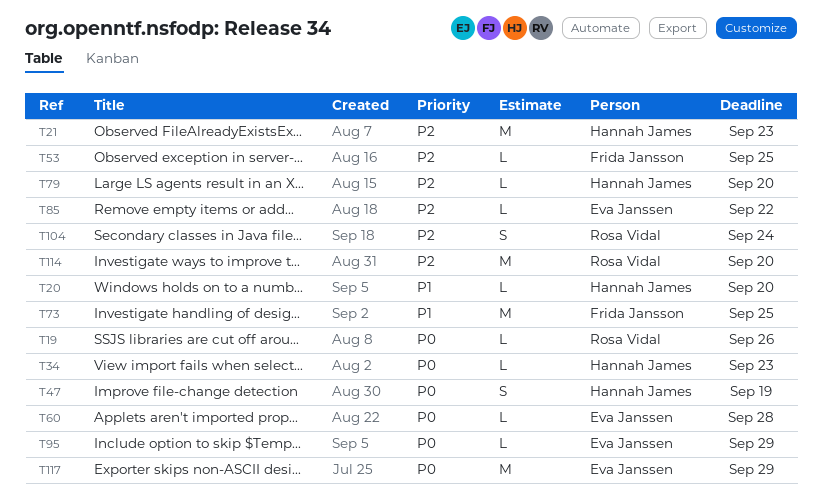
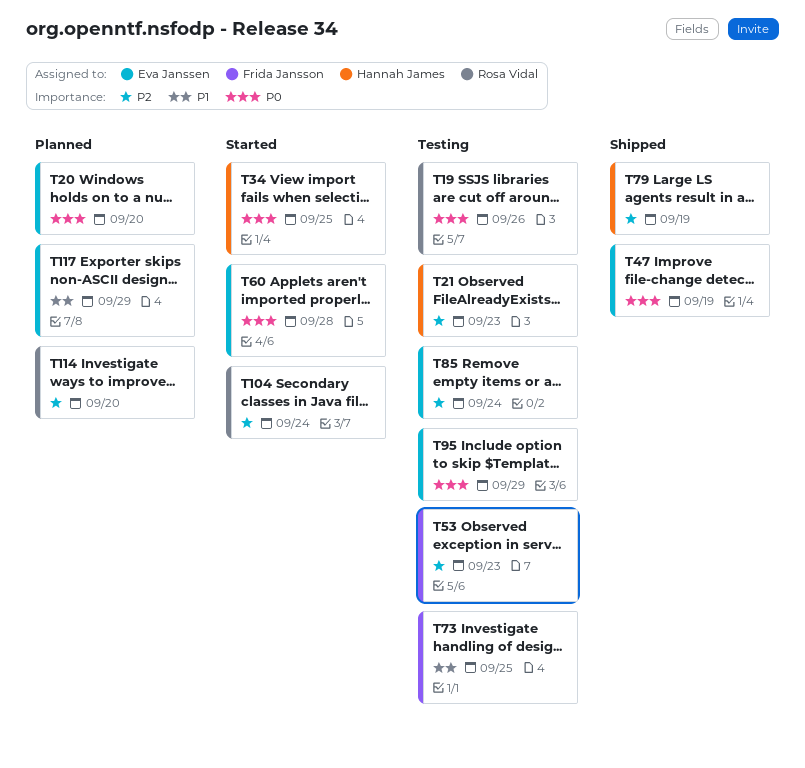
T20, owner: Hannah James -> Eva Janssen
T20, priority: P1 -> P0
T34, due: Sep 23 -> Sep 25
T47, owner: Hannah James -> Eva Janssen
T53, due: Sep 25 -> Sep 23
T79, due: Sep 20 -> Sep 19
T85, due: Sep 22 -> Sep 24
T117, priority: P0 -> P1

